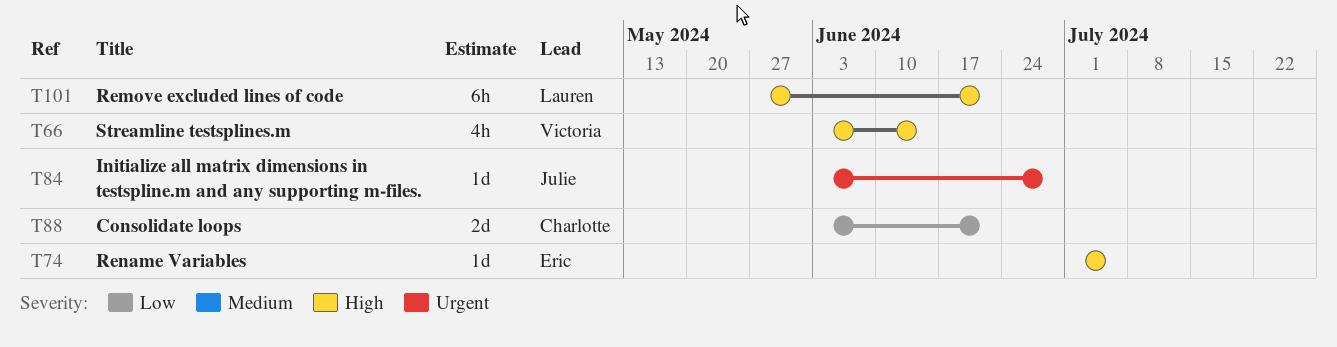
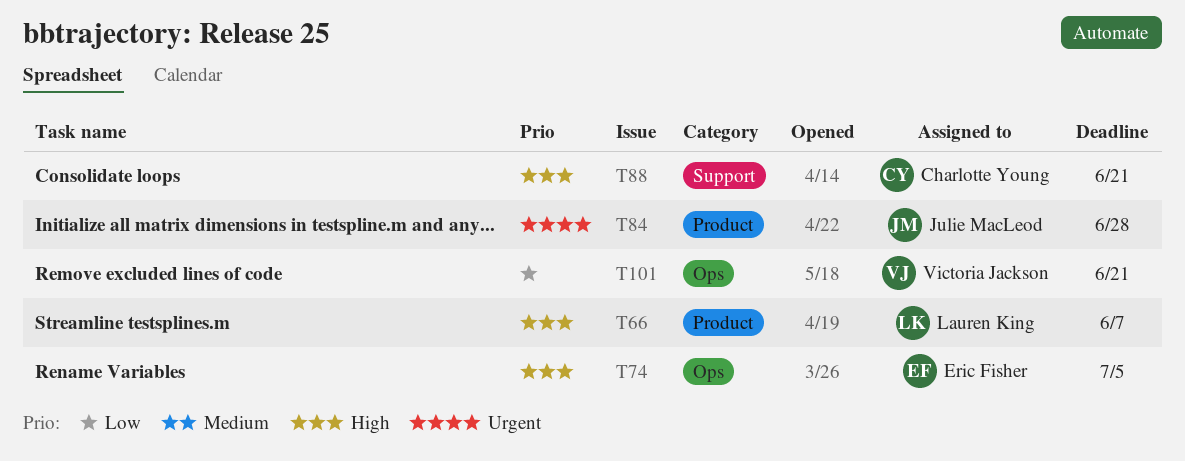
T66, owner: Victoria Jackson -> Lauren King
T66, due: Jun 14 -> Jun 7
T88, priority: Low -> High
T101, owner: Lauren King -> Victoria Jackson
T101, priority: High -> Low

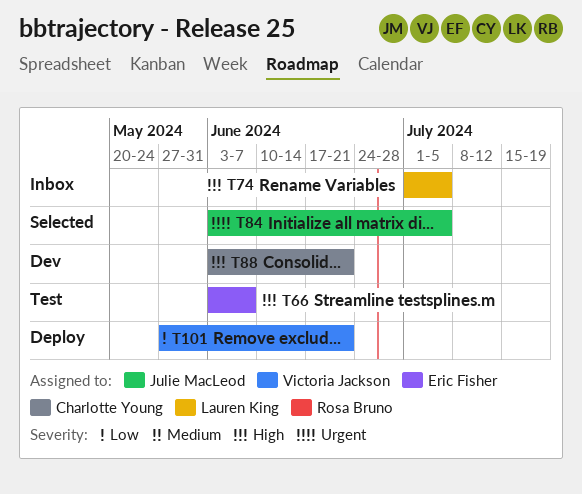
T66, owner: Lauren King -> Eric Fisher
T74, owner: Eric Fisher -> Lauren King
T84, due: Jun 28 -> Jul 5

